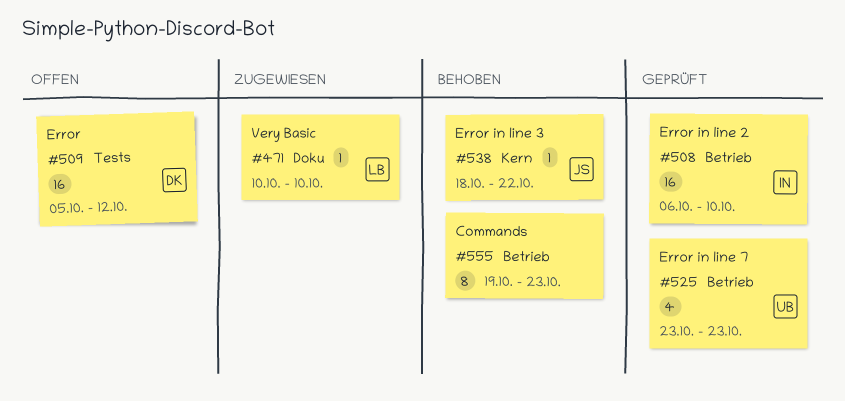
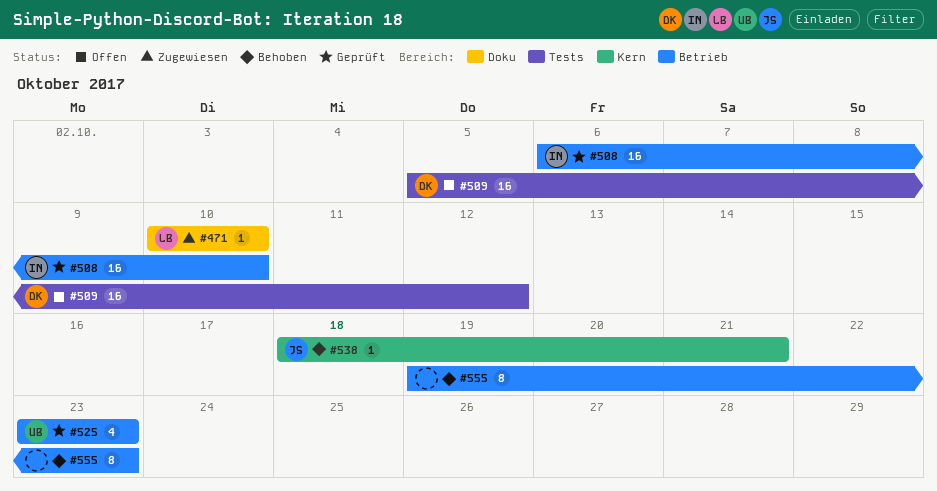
#538, due: Oct 22 -> Oct 21

